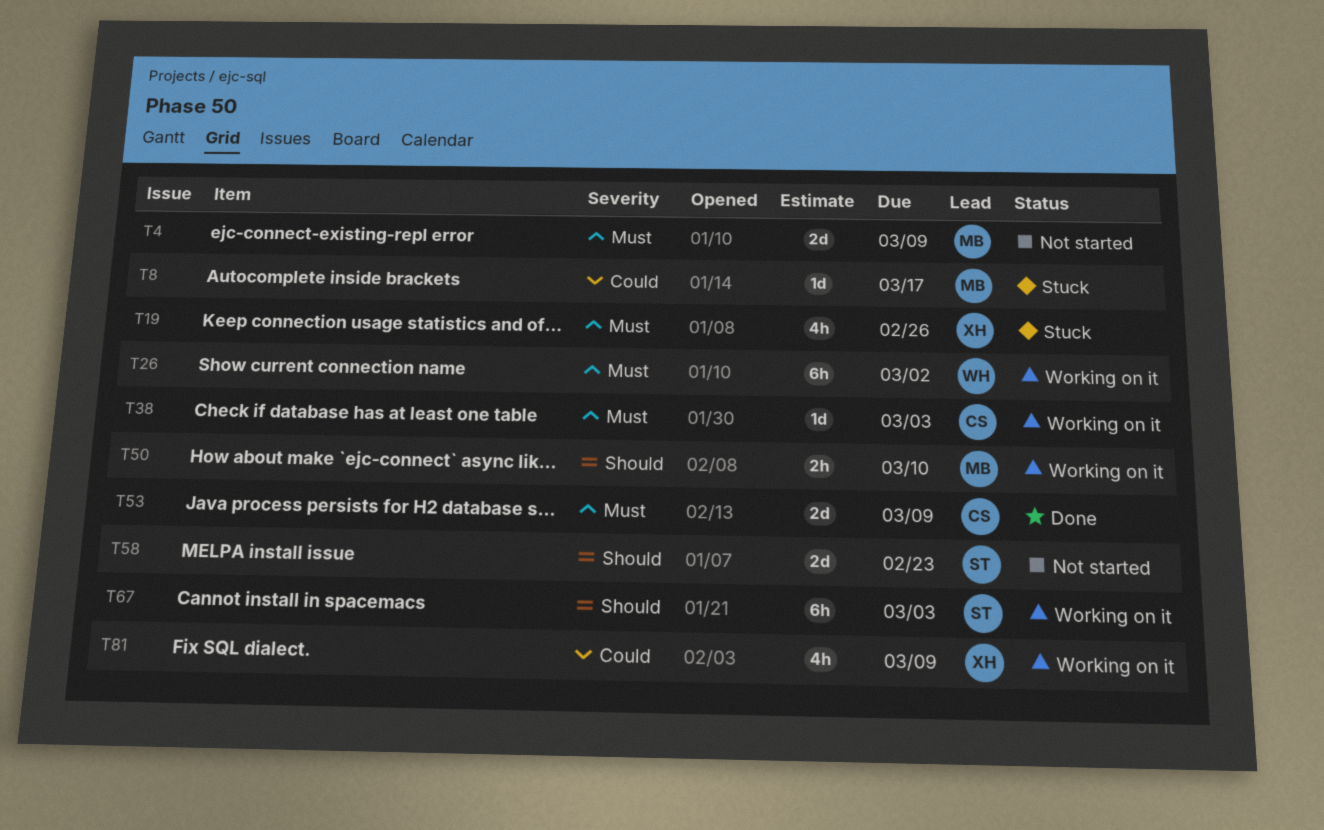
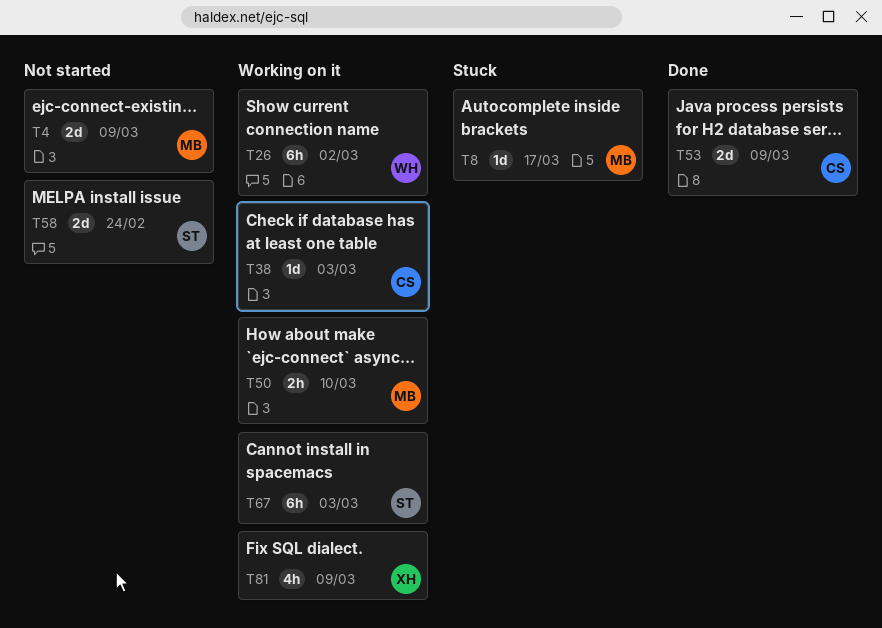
T19: present -> none
T58, due: Feb 23 -> Feb 24

